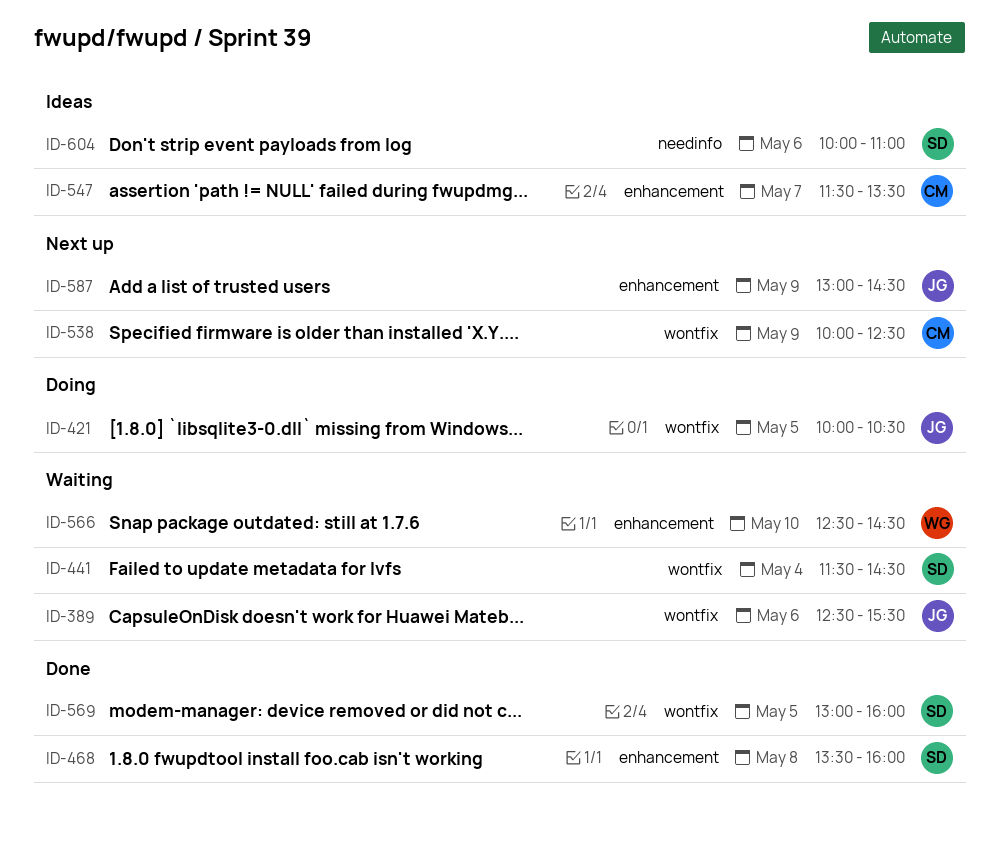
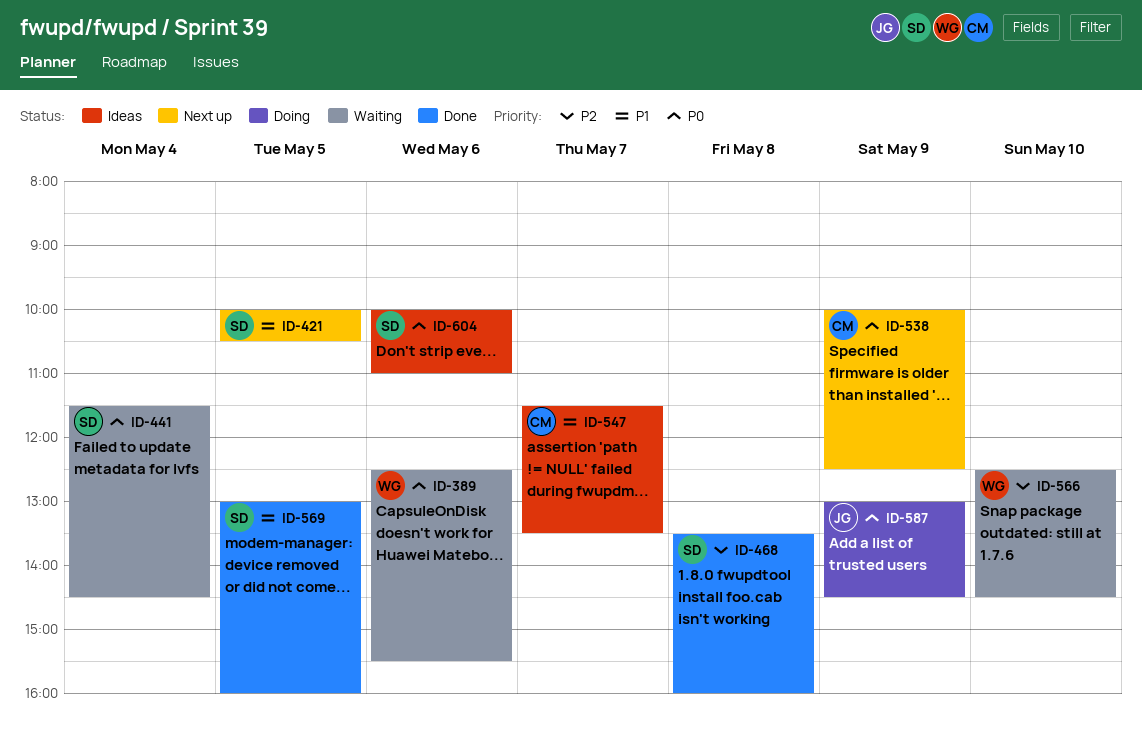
ID-389, owner: JG -> WG
ID-421, status: Doing -> Next up
ID-421, owner: JG -> SD
ID-587, status: Next up -> Doing

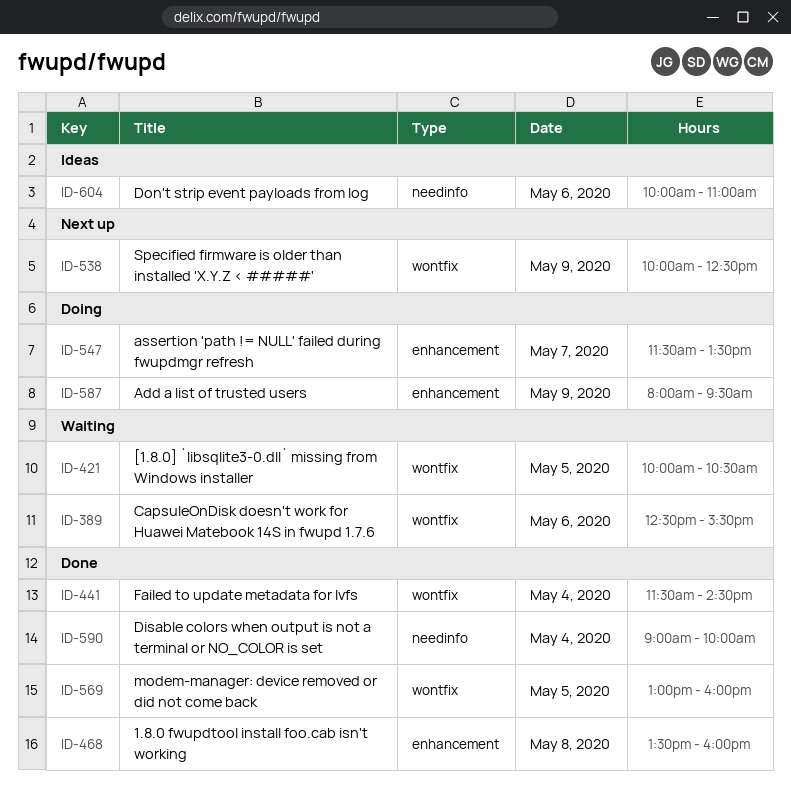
ID-421, status: Next up -> Waiting
ID-441, status: Waiting -> Done
ID-547, status: Ideas -> Doing
ID-566: present -> none
ID-587, begins: 13:00 -> 08:00
ID-587, ends: 14:30 -> 09:30
ID-590: none -> present

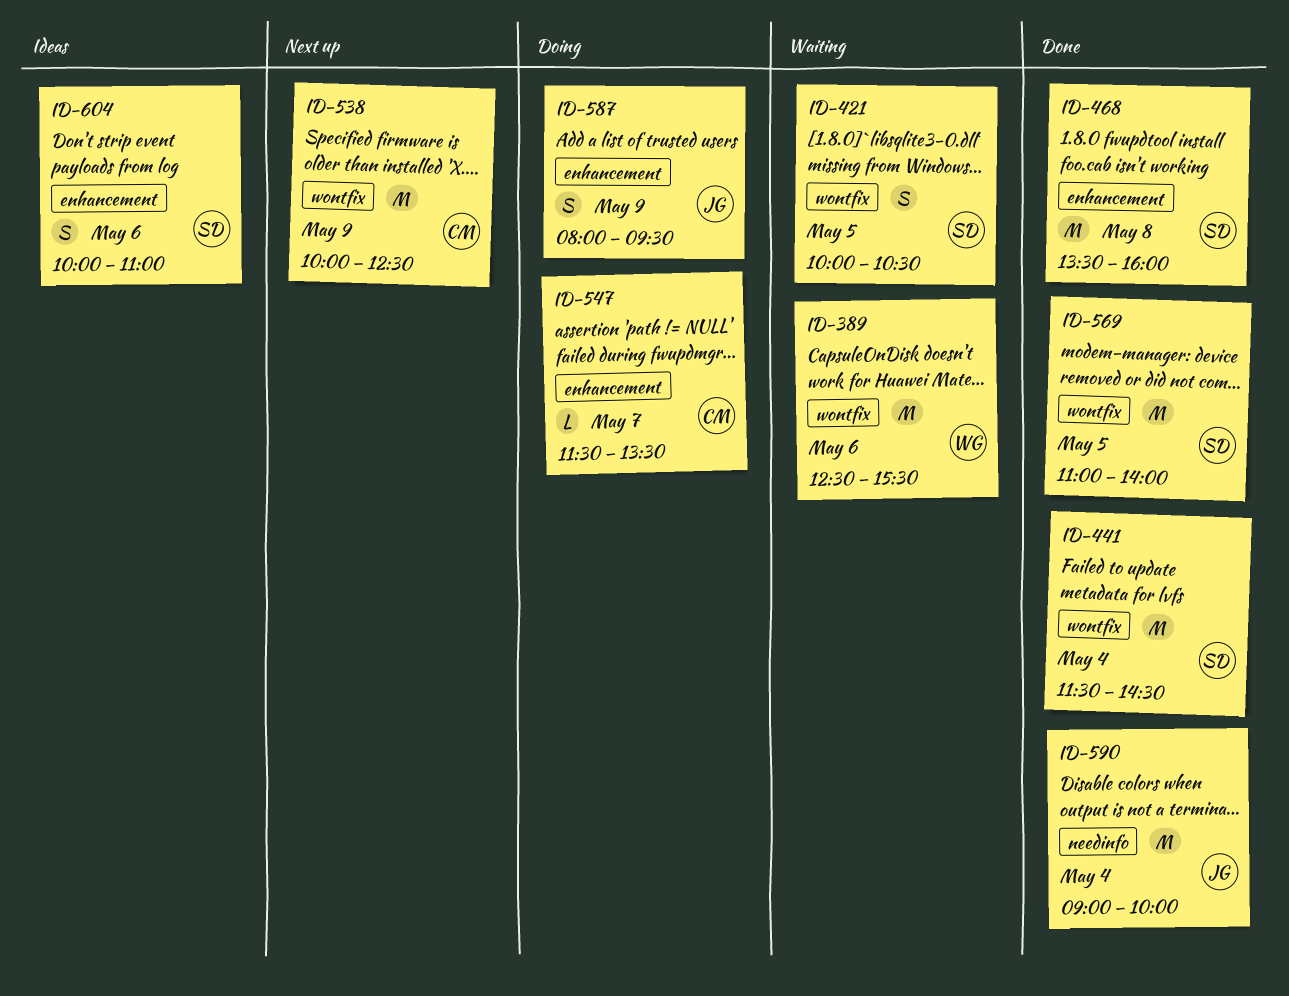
ID-569, begins: 13:00 -> 11:00
ID-569, ends: 16:00 -> 14:00
ID-604, label: needinfo -> enhancement

